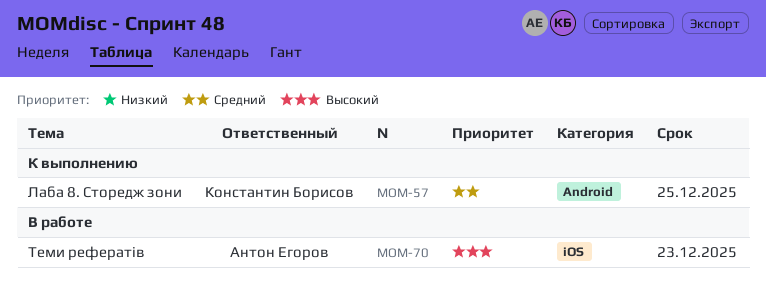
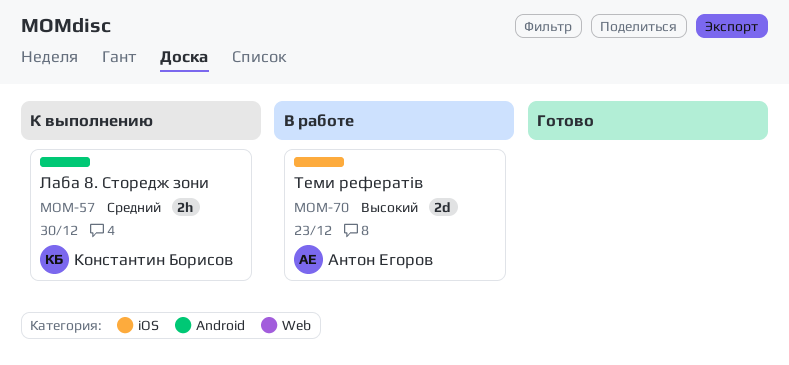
MOM-57, due: Dec 25 -> Dec 30

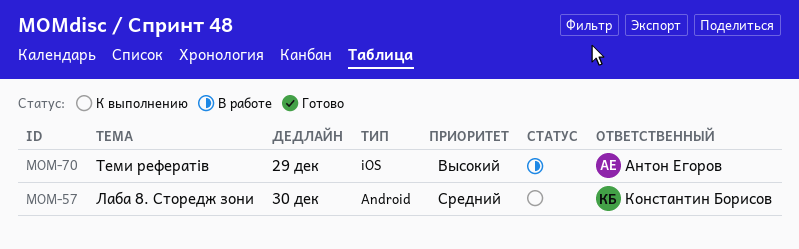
MOM-70, due: Dec 23 -> Dec 29

